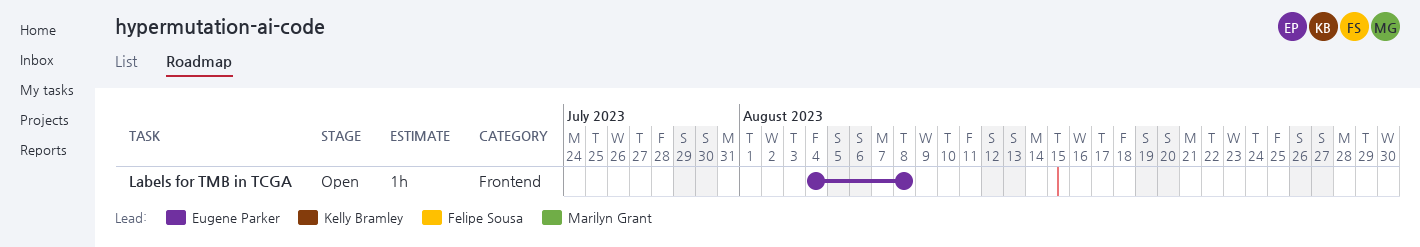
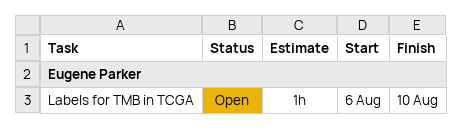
Labels for TMB in TCGA, start: Aug 4 -> Aug 6
Labels for TMB in TCGA, due: Aug 8 -> Aug 10

